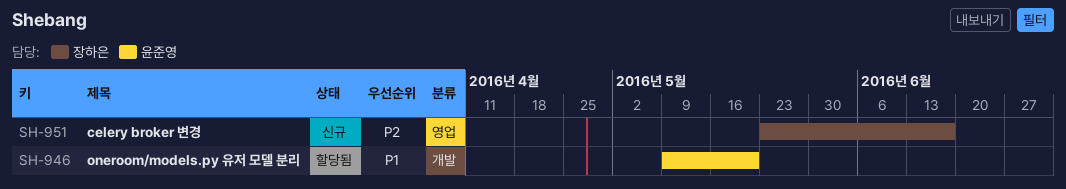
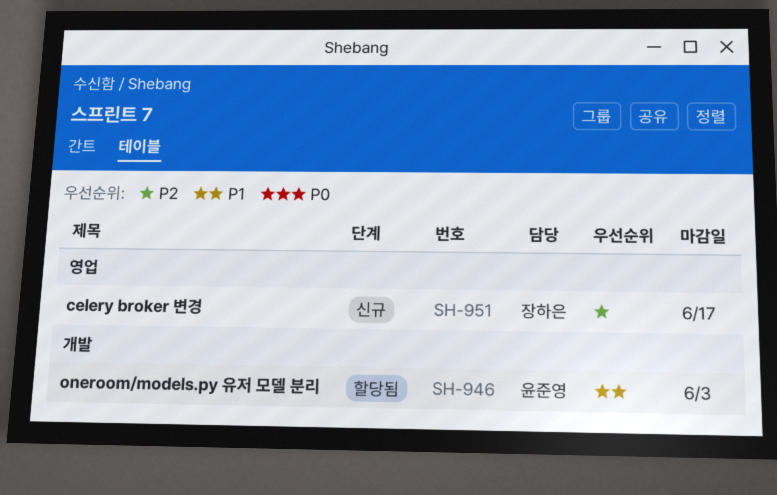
SH-946, due: May 20 -> Jun 3

